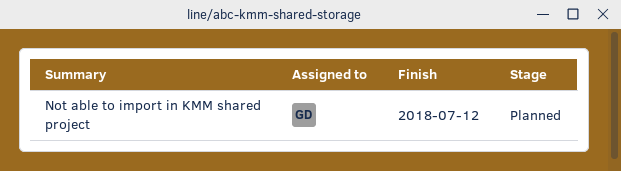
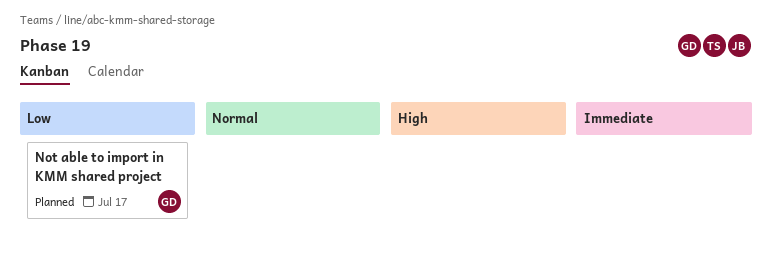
Not able to import in KMM shared project, due: Jul 12 -> Jul 17

